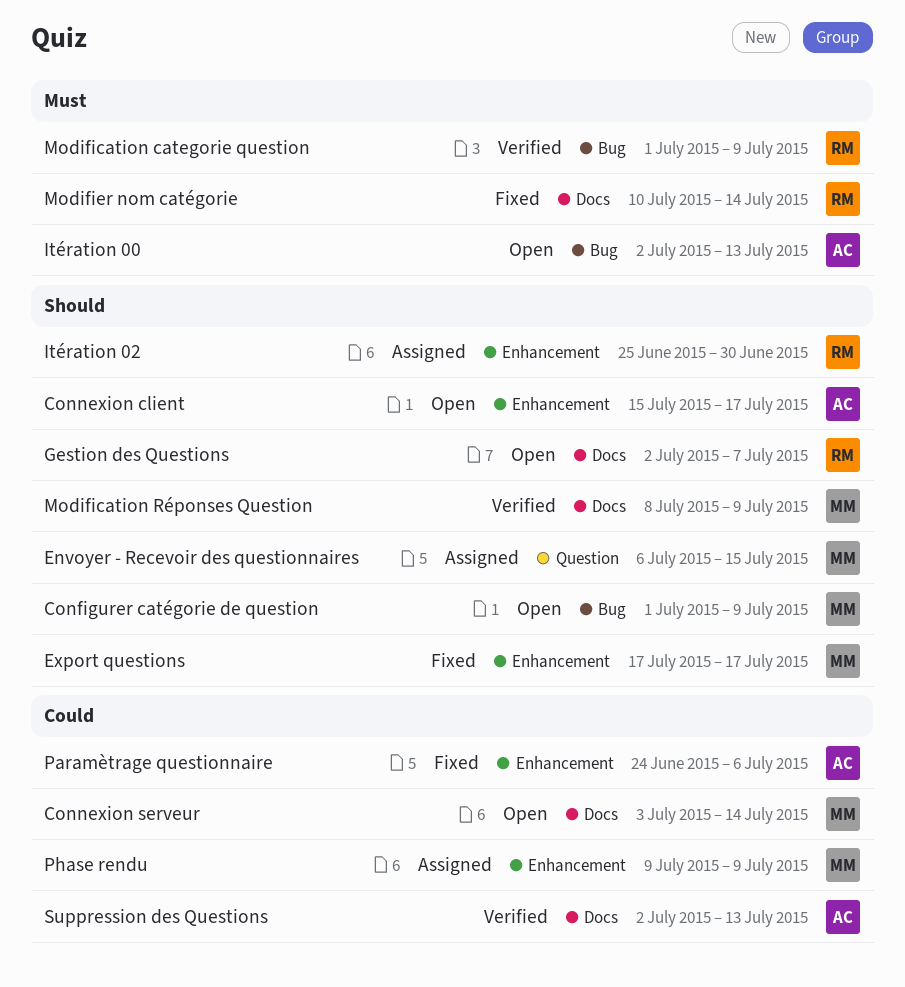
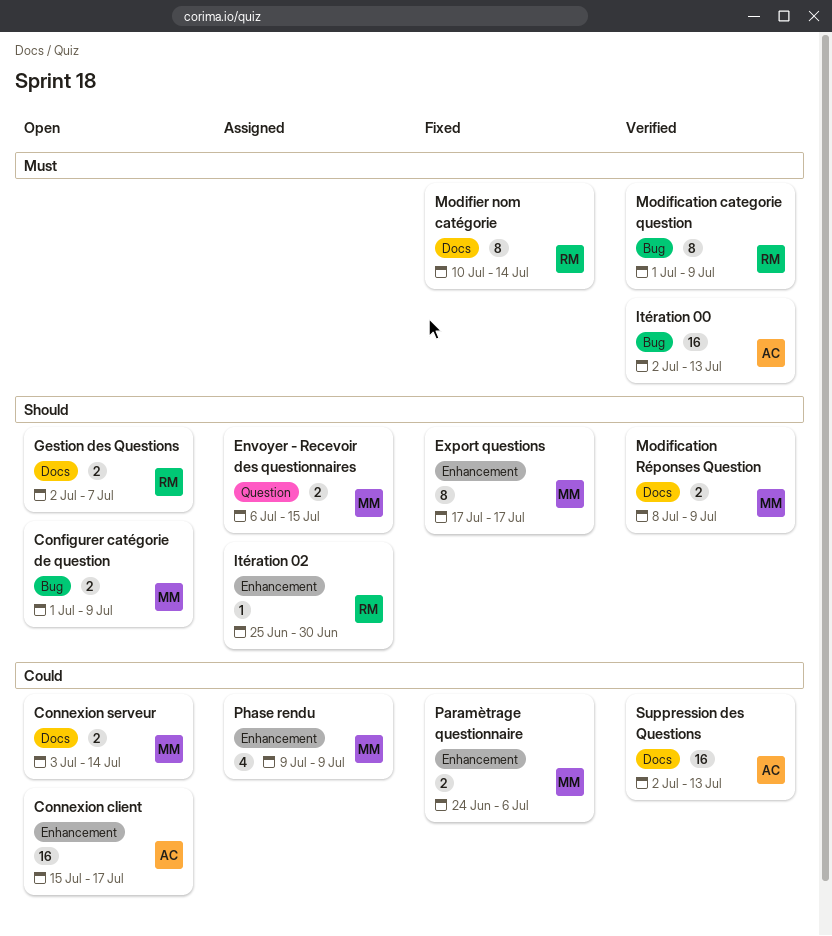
Connexion client, priority: Should -> Could
Itération 00, status: Open -> Verified
Paramètrage questionnaire, owner: AC -> MM

